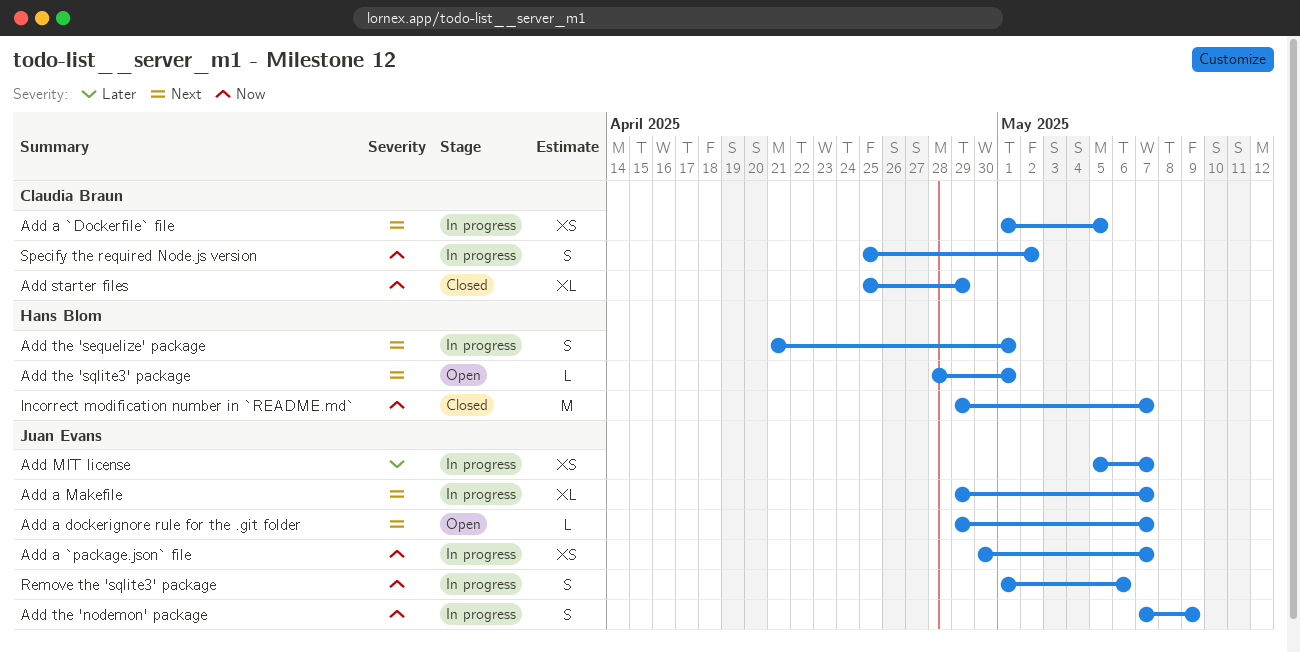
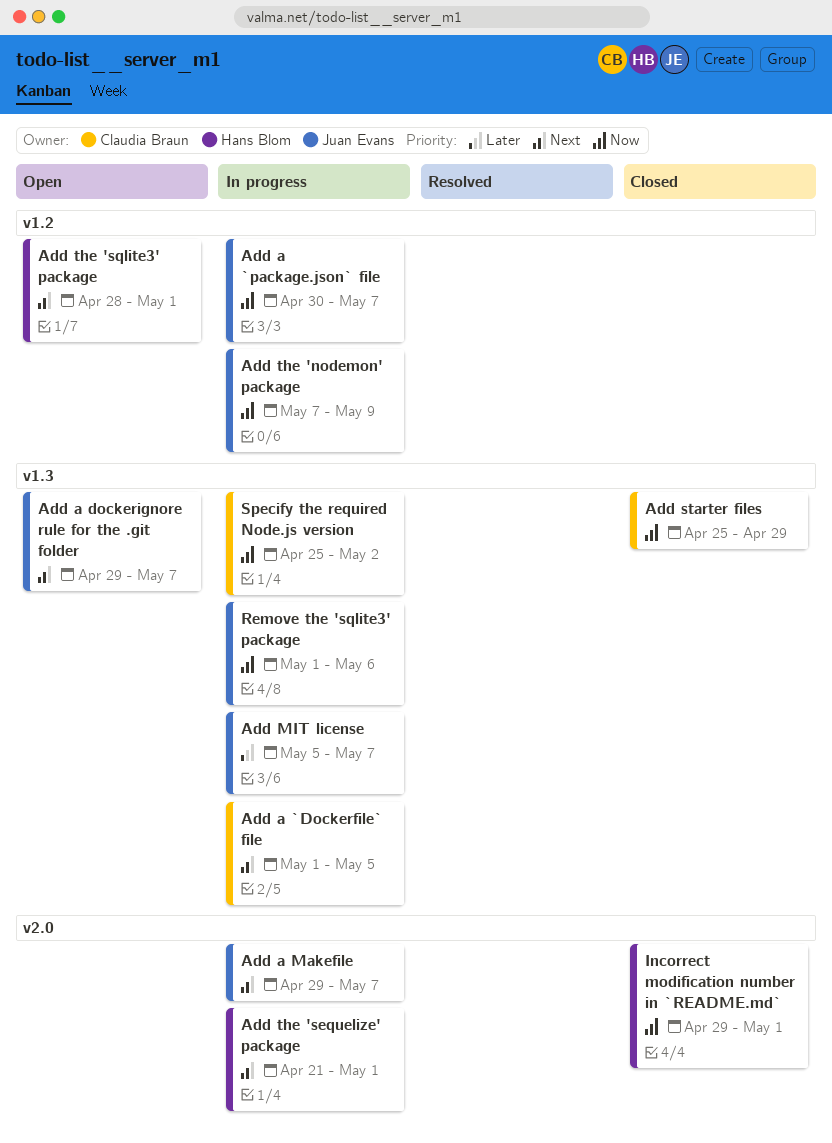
Incorrect modification number in `README.md`, due: May 7 -> May 1

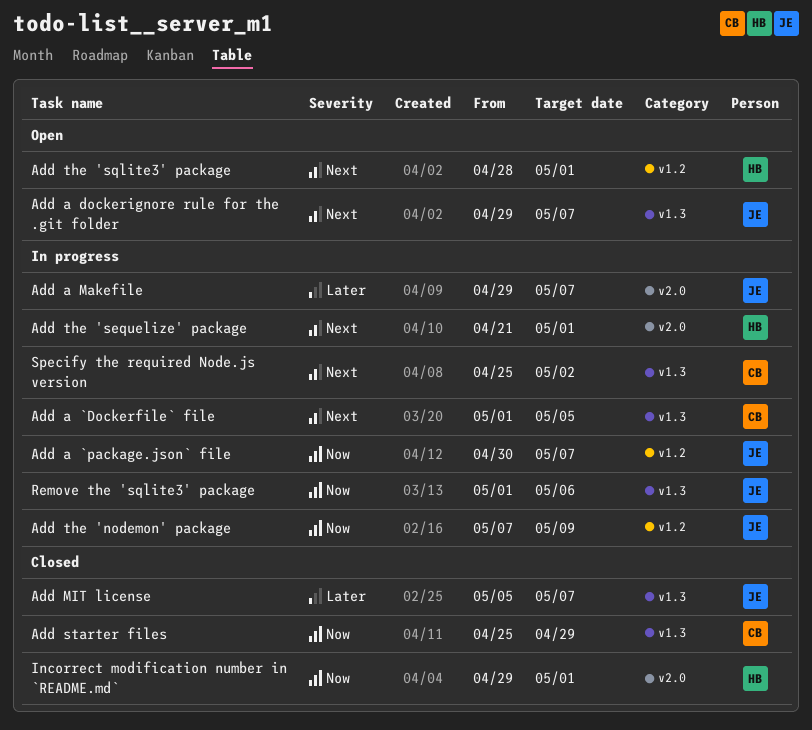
Add a Makefile, priority: Next -> Later
Add MIT license, status: In progress -> Closed
Specify the required Node.js version, priority: Now -> Next

